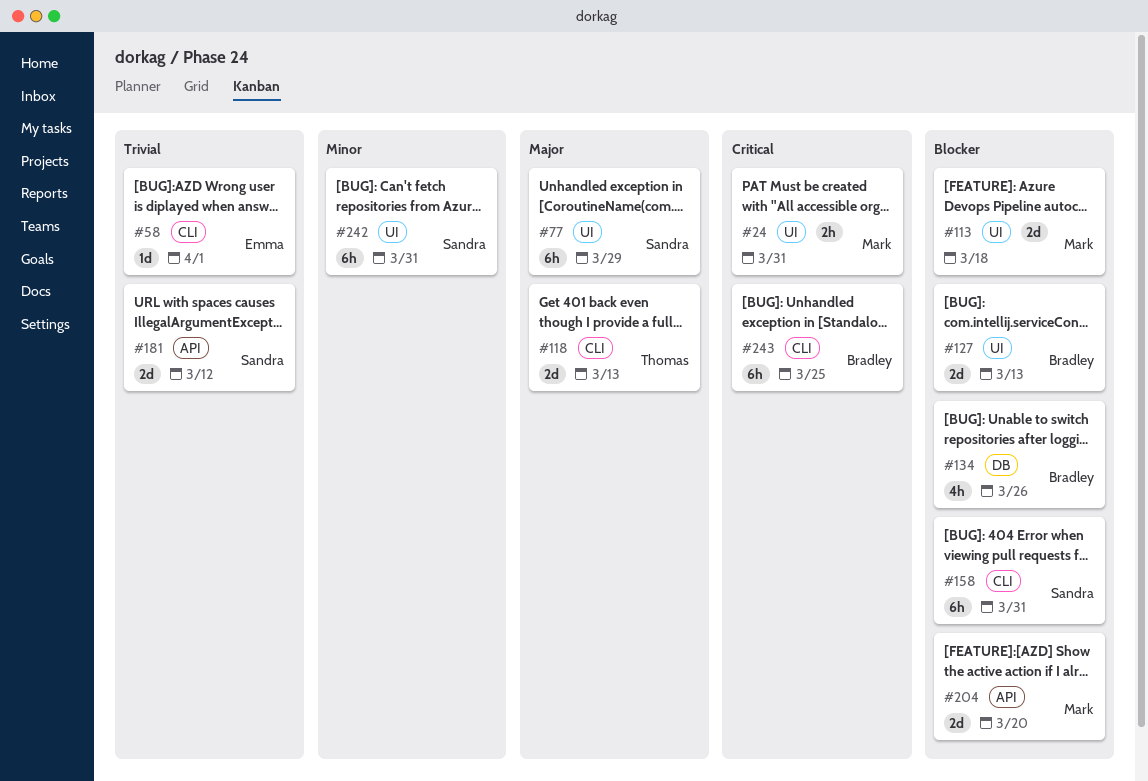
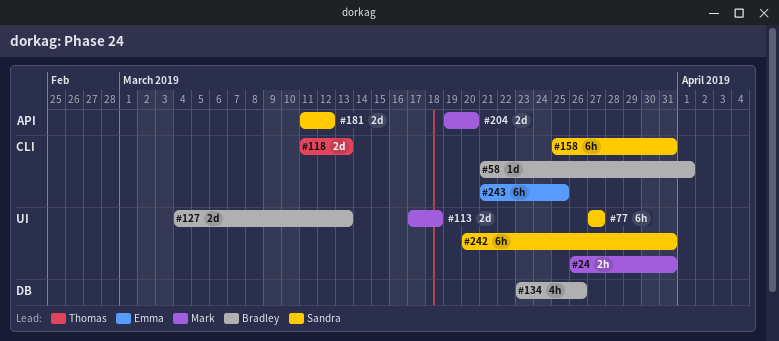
#58, owner: Emma -> Bradley
#77, due: Mar 29 -> Mar 27
#243, owner: Bradley -> Emma

